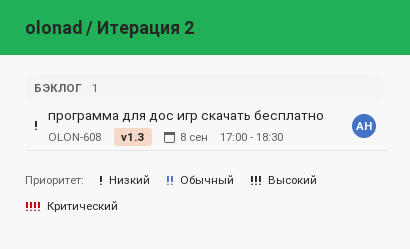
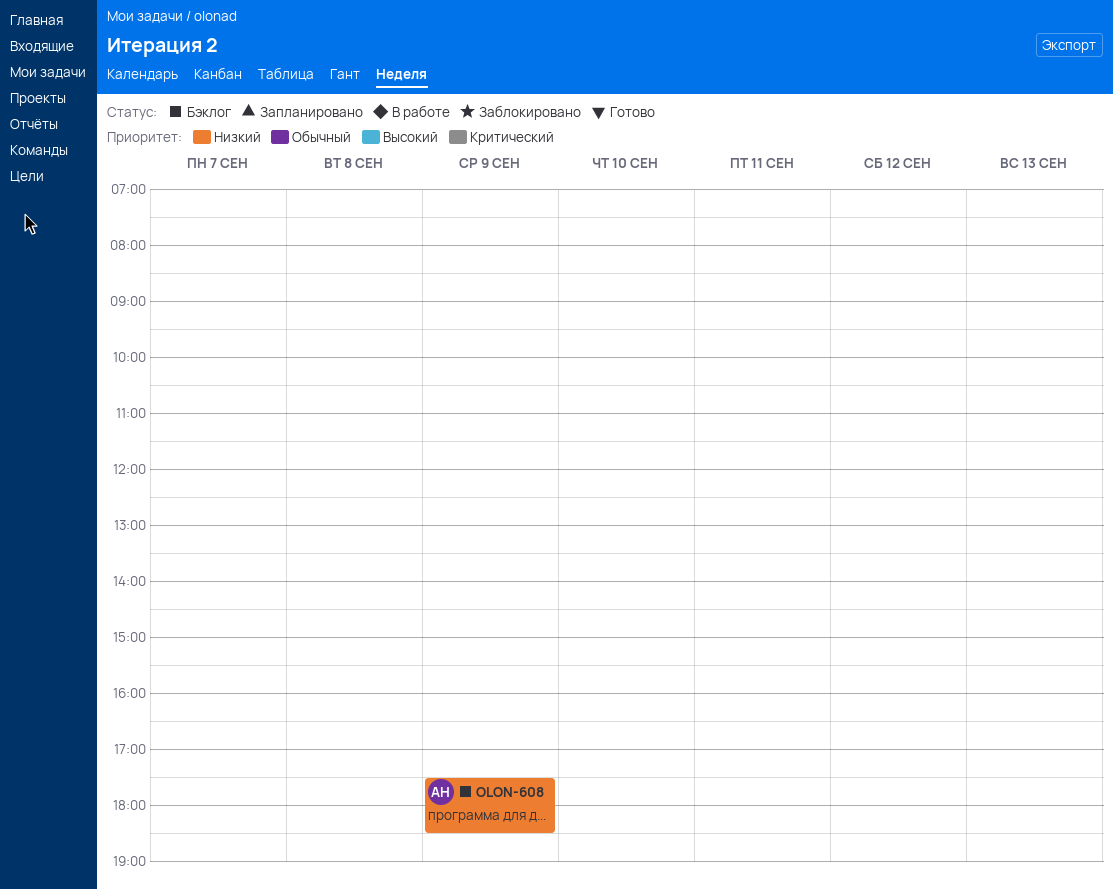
OLON-608, day: Sep 8 -> Sep 9
OLON-608, begins: 17:00 -> 17:30

